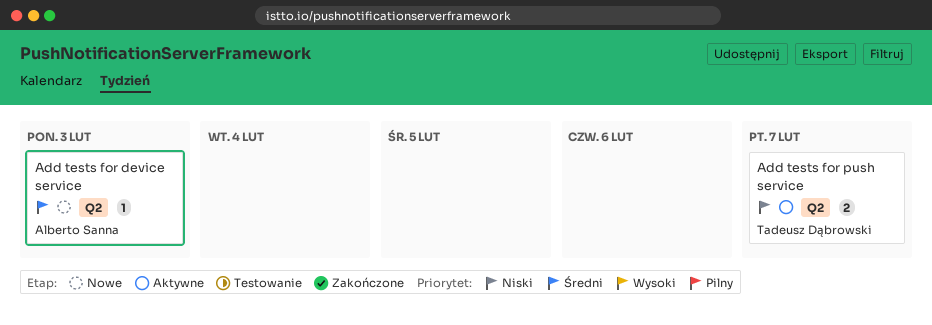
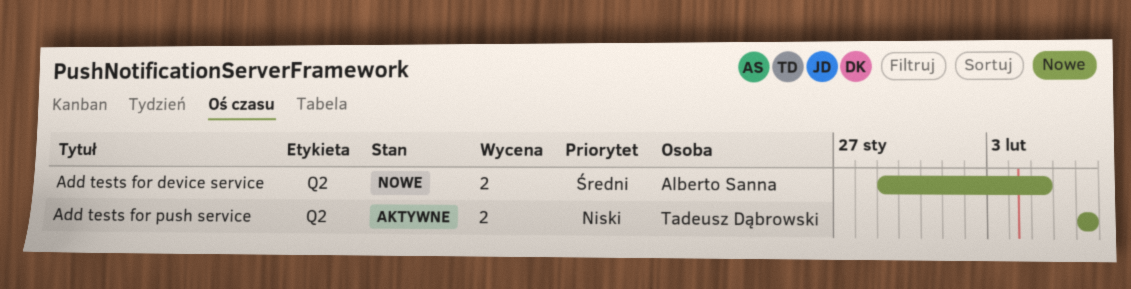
Add tests for device service, estimate: 1 -> 2
Add tests for device service, due: Feb 3 -> Feb 5

